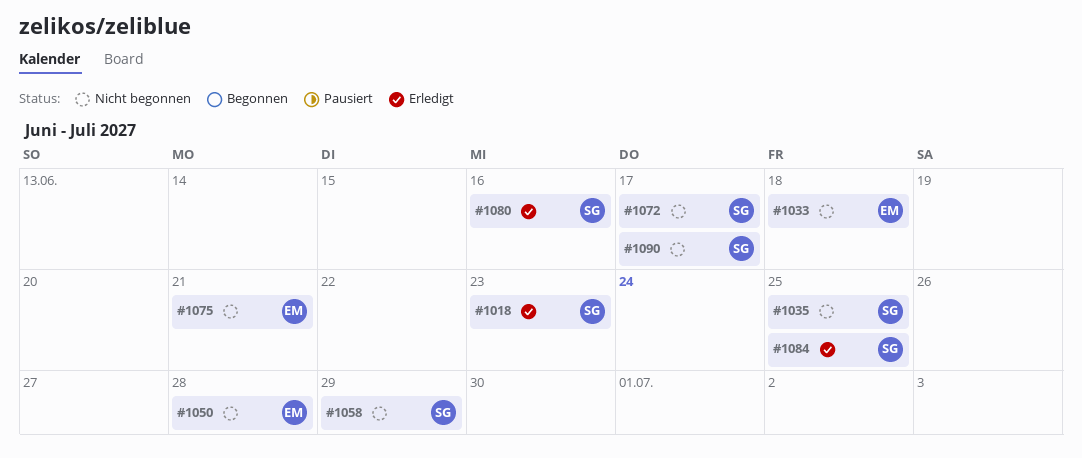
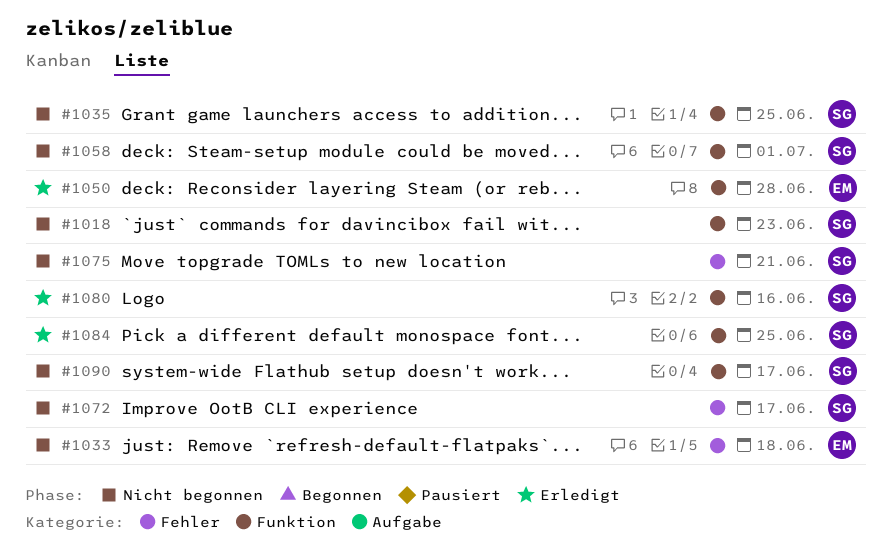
#1018, status: Erledigt -> Nicht begonnen
#1050, status: Nicht begonnen -> Erledigt
#1058, due: Jun 29 -> Jul 1
#1075, owner: EM -> SG

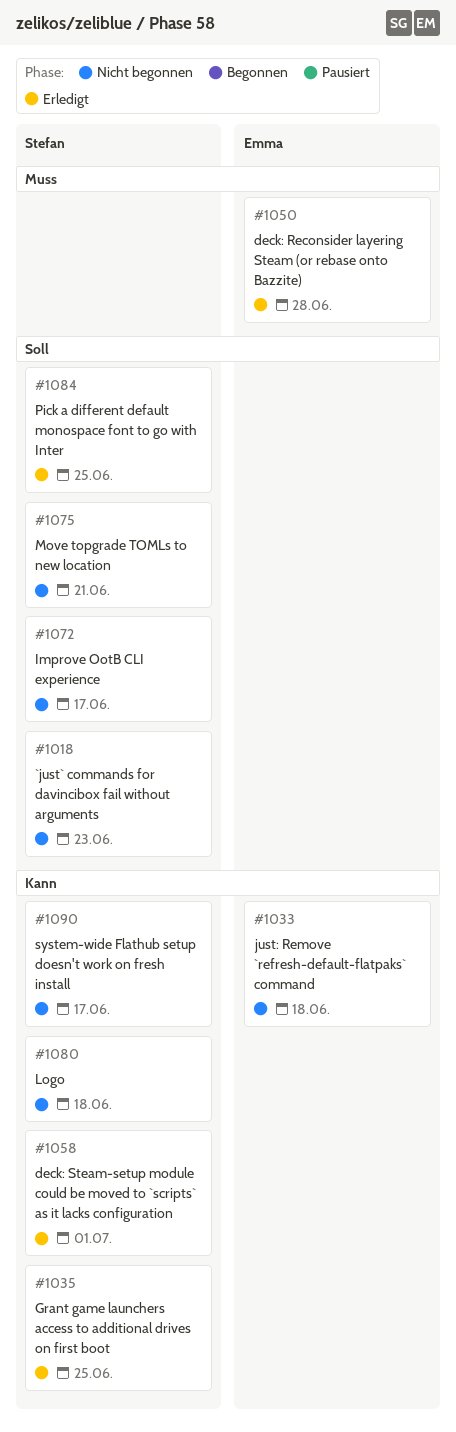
#1035, status: Nicht begonnen -> Erledigt
#1058, status: Nicht begonnen -> Erledigt
#1080, status: Erledigt -> Nicht begonnen
#1080, due: Jun 16 -> Jun 18

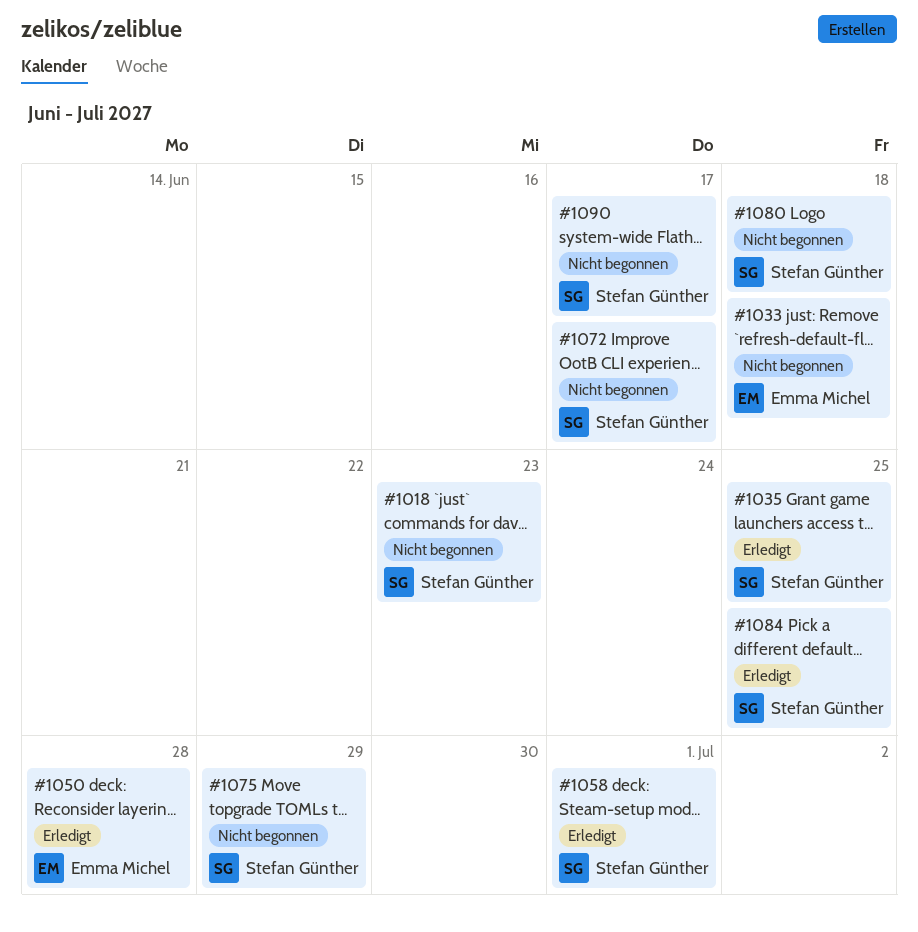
#1075, due: Jun 21 -> Jun 29

